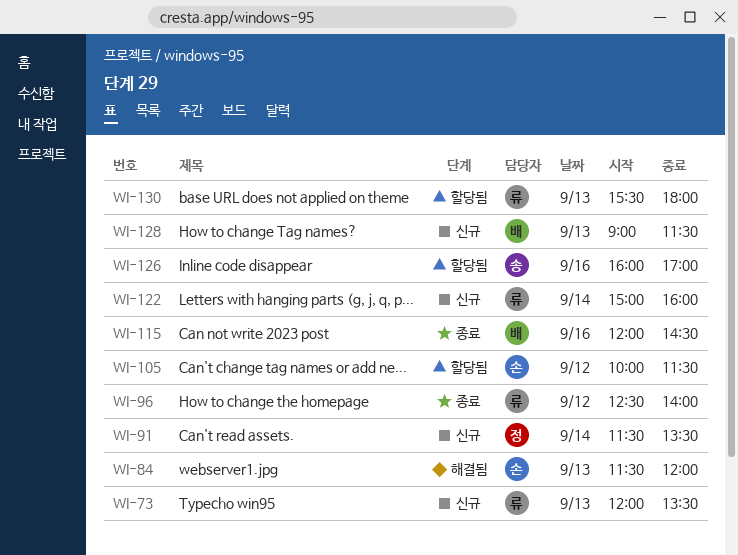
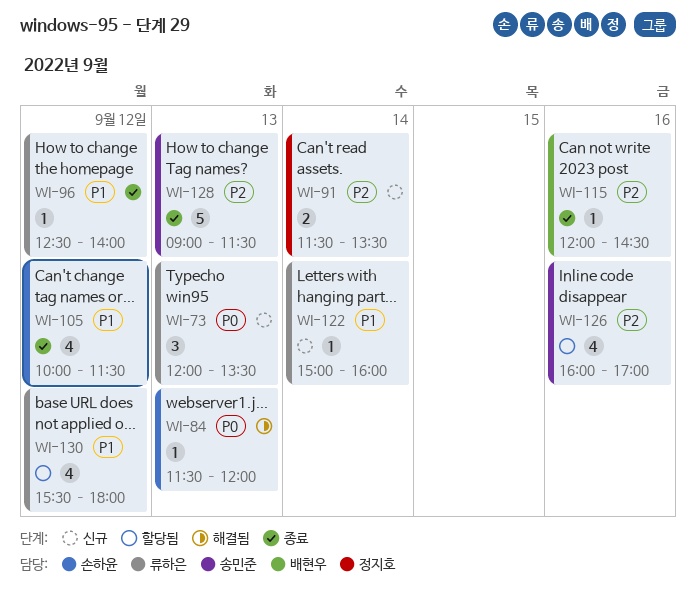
WI-105, status: 할당됨 -> 종료
WI-128, status: 신규 -> 종료
WI-128, owner: 배현우 -> 송민준
WI-130, day: Sep 13 -> Sep 12

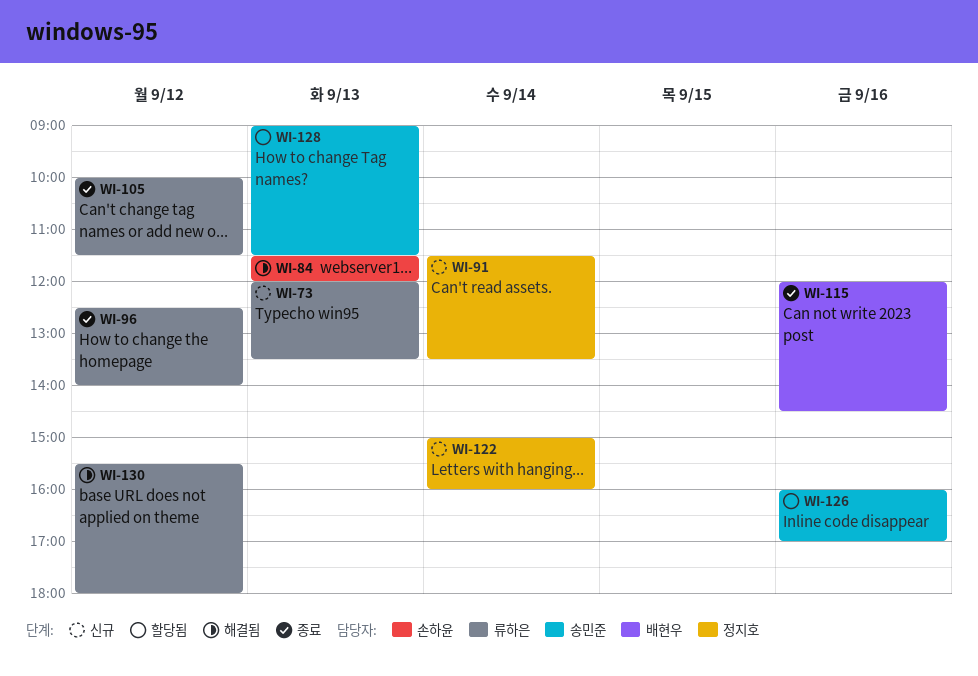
WI-105, owner: 손하윤 -> 류하은
WI-122, owner: 류하은 -> 정지호
WI-128, status: 종료 -> 할당됨
WI-130, status: 할당됨 -> 해결됨

